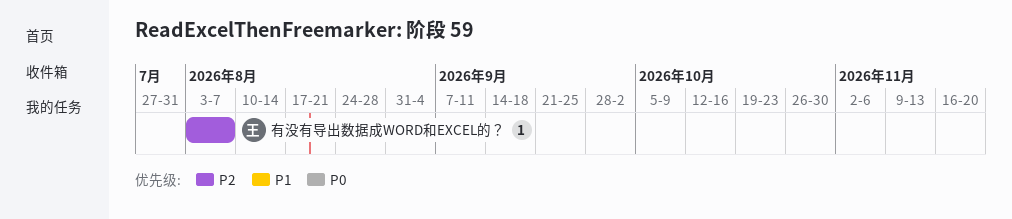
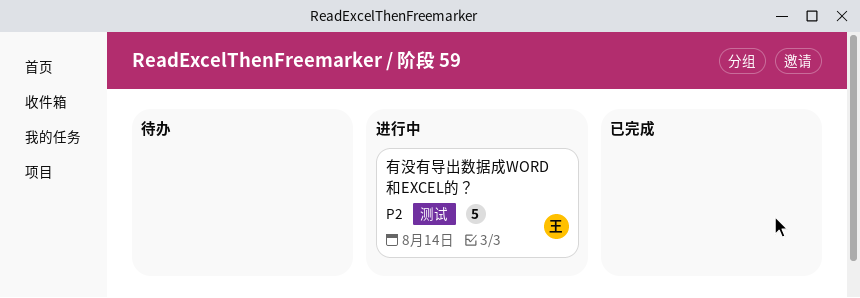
有没有导出数据成WORD和EXCEL的？, estimate: 1 -> 5
有没有导出数据成WORD和EXCEL的？, due: Aug 7 -> Aug 14

